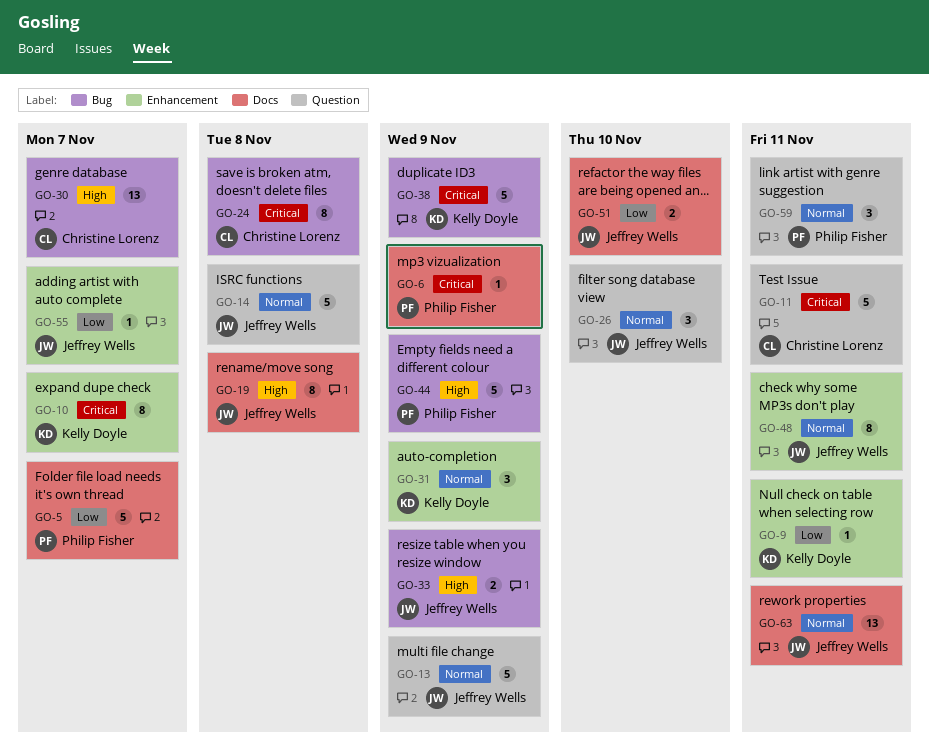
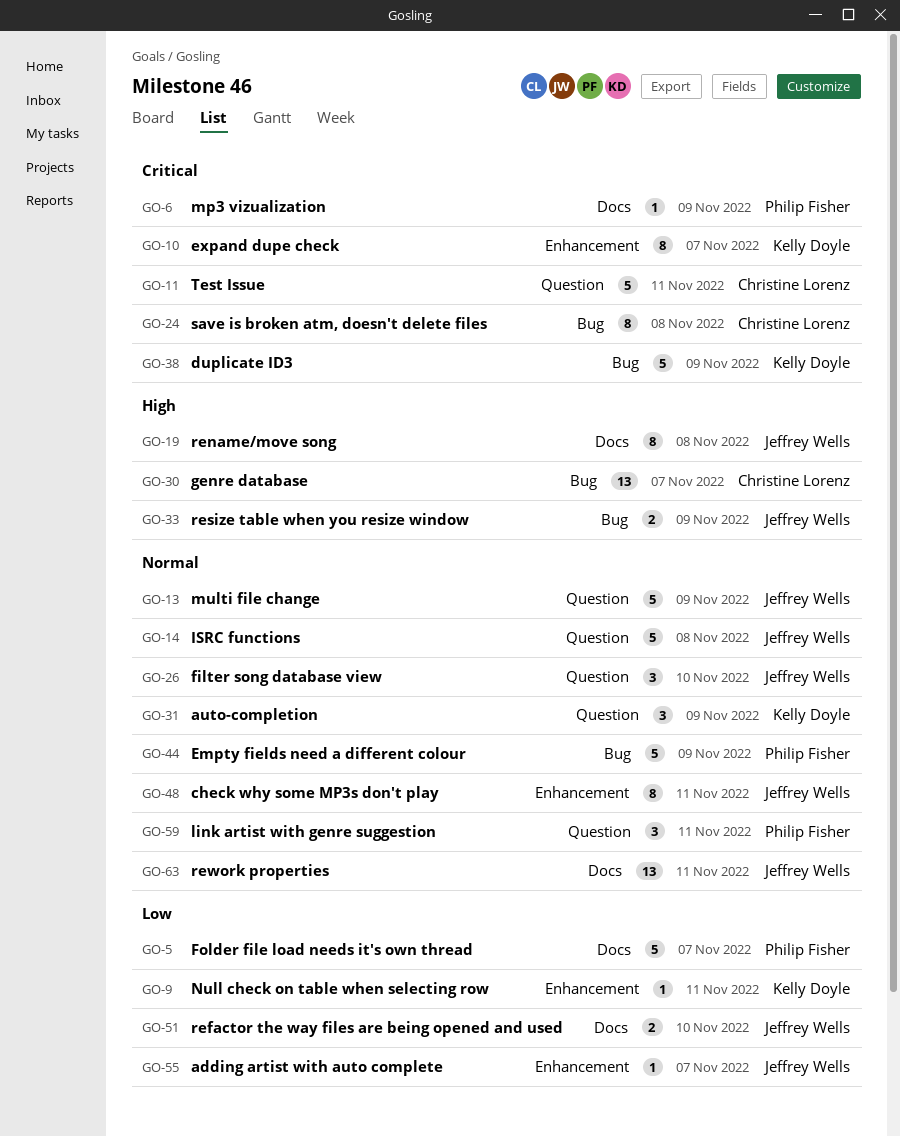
GO-31, label: Enhancement -> Question
GO-44, priority: High -> Normal

